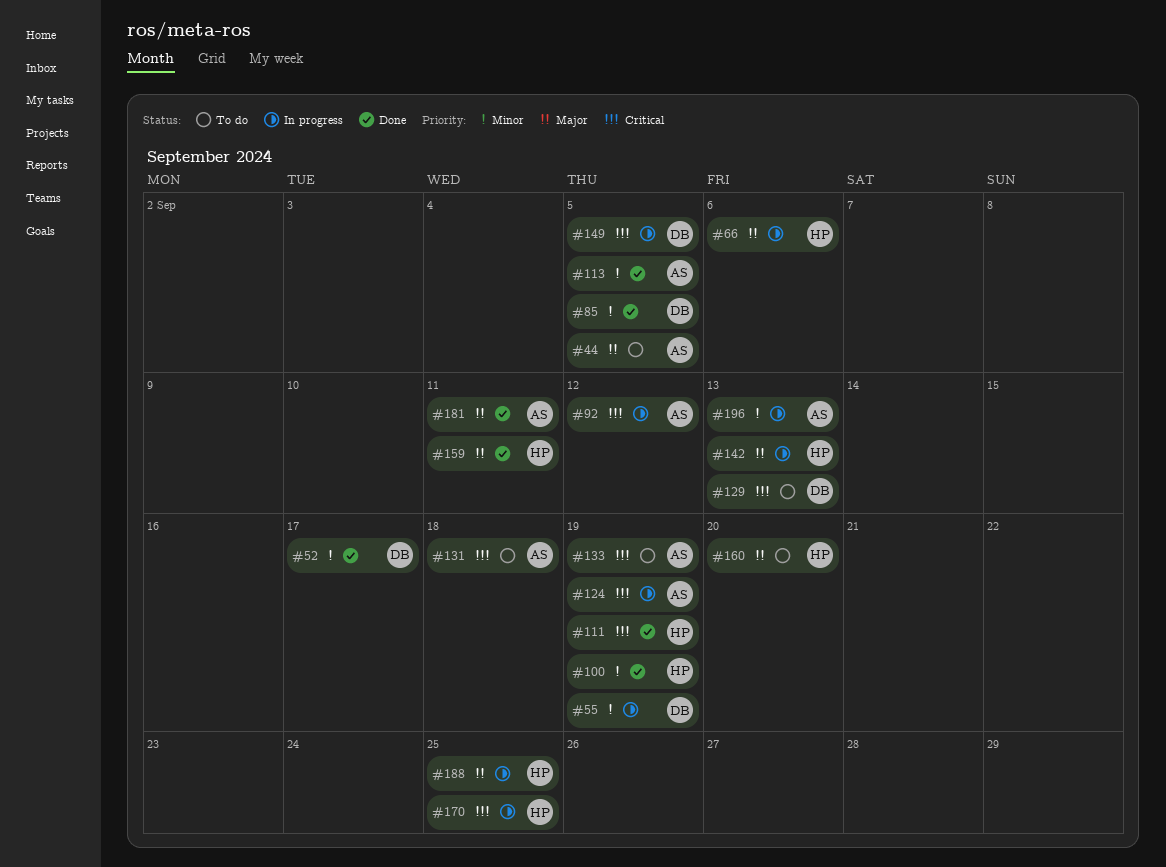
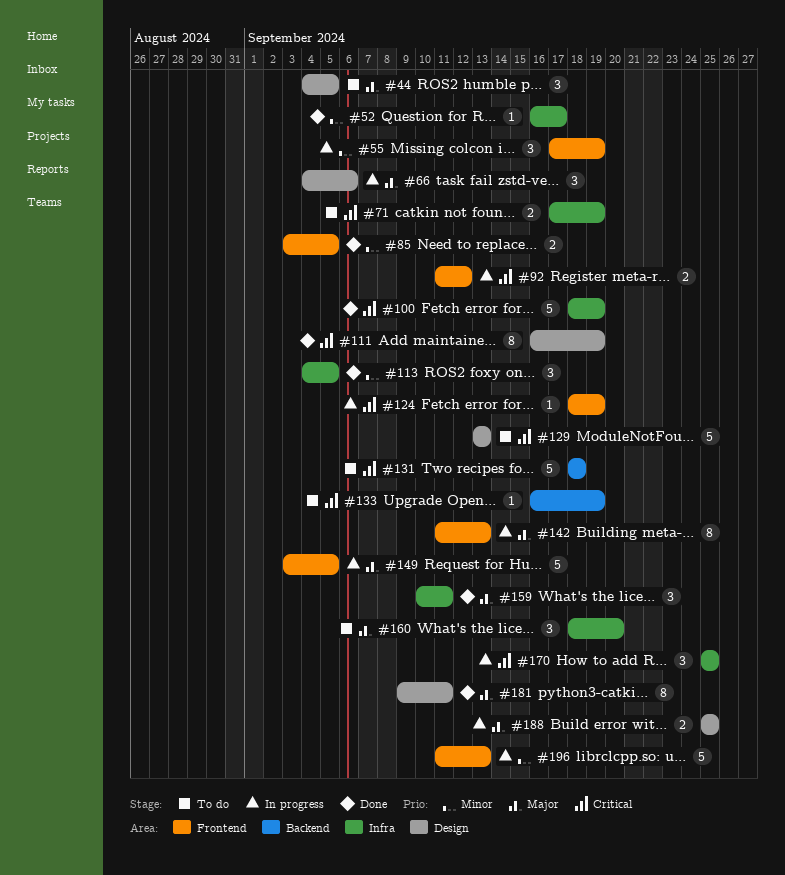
#71: none -> present
#100, priority: Minor -> Critical
#149, priority: Critical -> Major

